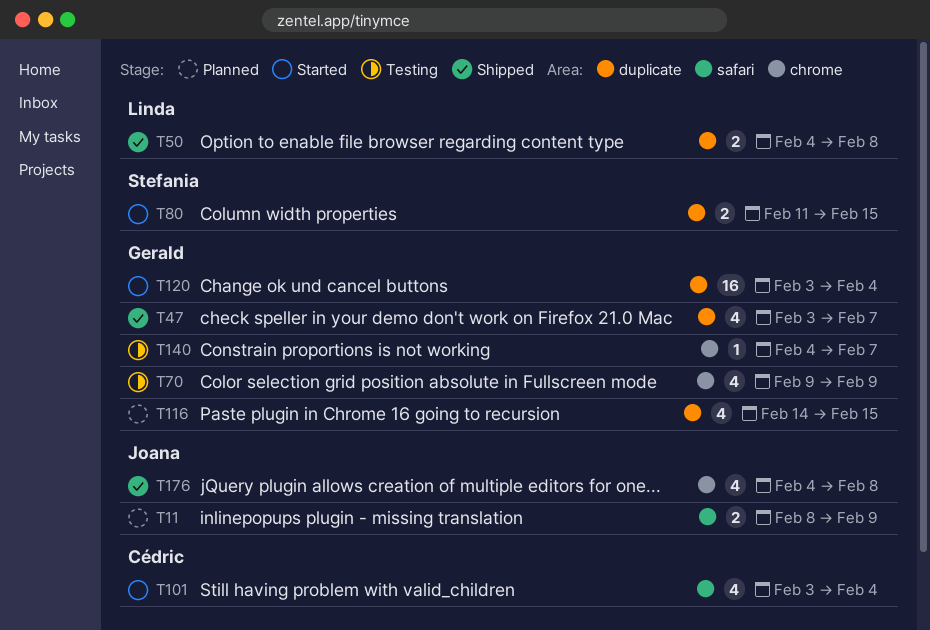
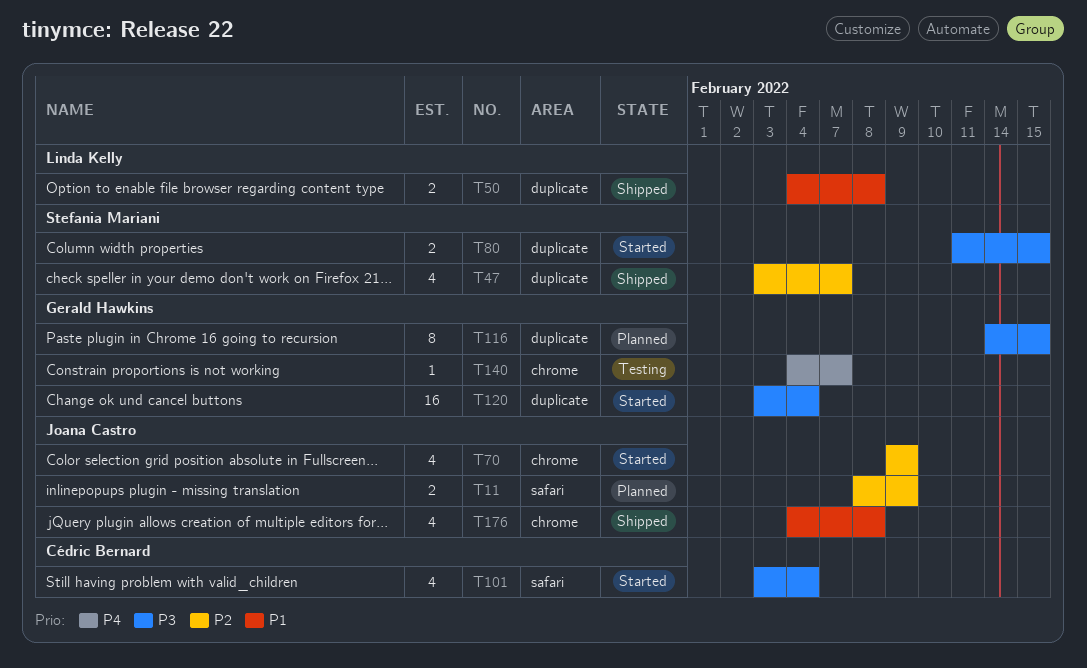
T47, owner: Gerald Hawkins -> Stefania Mariani
T70, status: Testing -> Started
T70, owner: Gerald Hawkins -> Joana Castro
T116, estimate: 4 -> 8

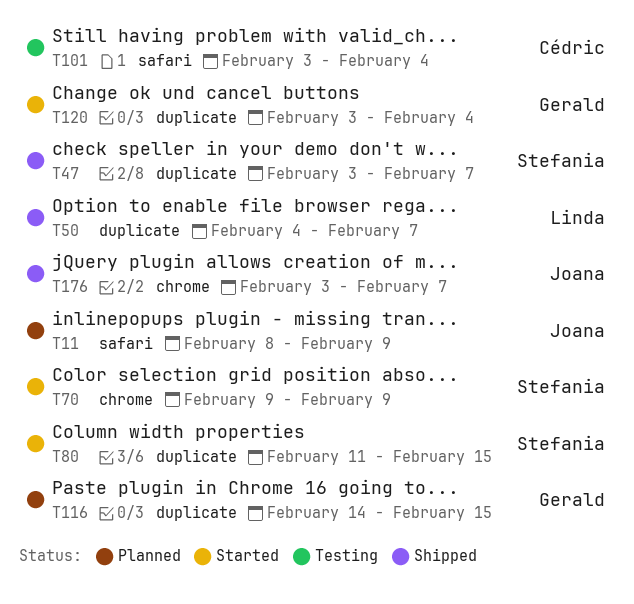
T50, due: Feb 8 -> Feb 7
T70, owner: Joana Castro -> Stefania Mariani
T101, status: Started -> Testing
T140: present -> none
T176, start: Feb 4 -> Feb 3
T176, due: Feb 8 -> Feb 7

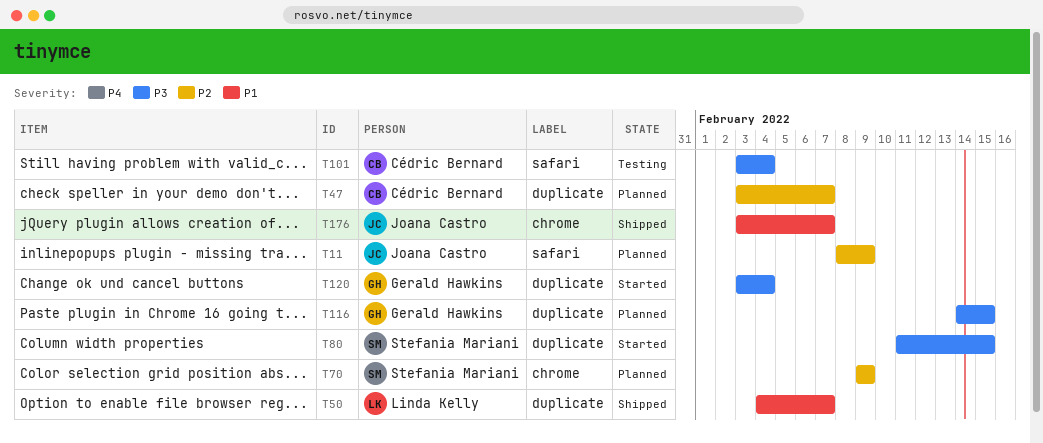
T47, status: Shipped -> Planned
T47, owner: Stefania Mariani -> Cédric Bernard
T70, status: Started -> Planned

